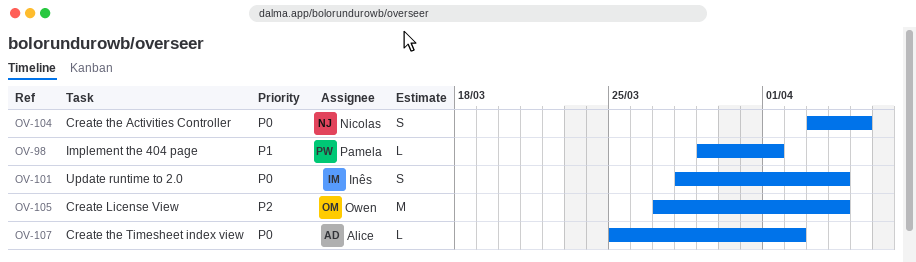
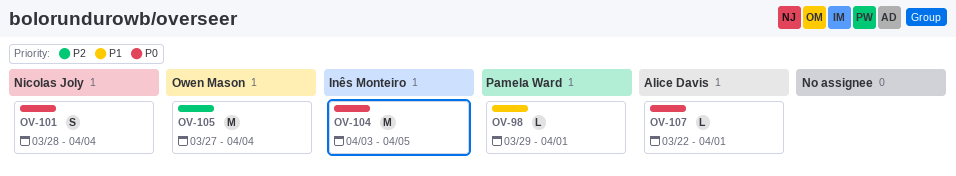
OV-101, owner: Inês Monteiro -> Nicolas Joly
OV-104, owner: Nicolas Joly -> Inês Monteiro
OV-104, estimate: S -> M
OV-107, start: Mar 25 -> Mar 22
OV-107, due: Apr 2 -> Apr 1

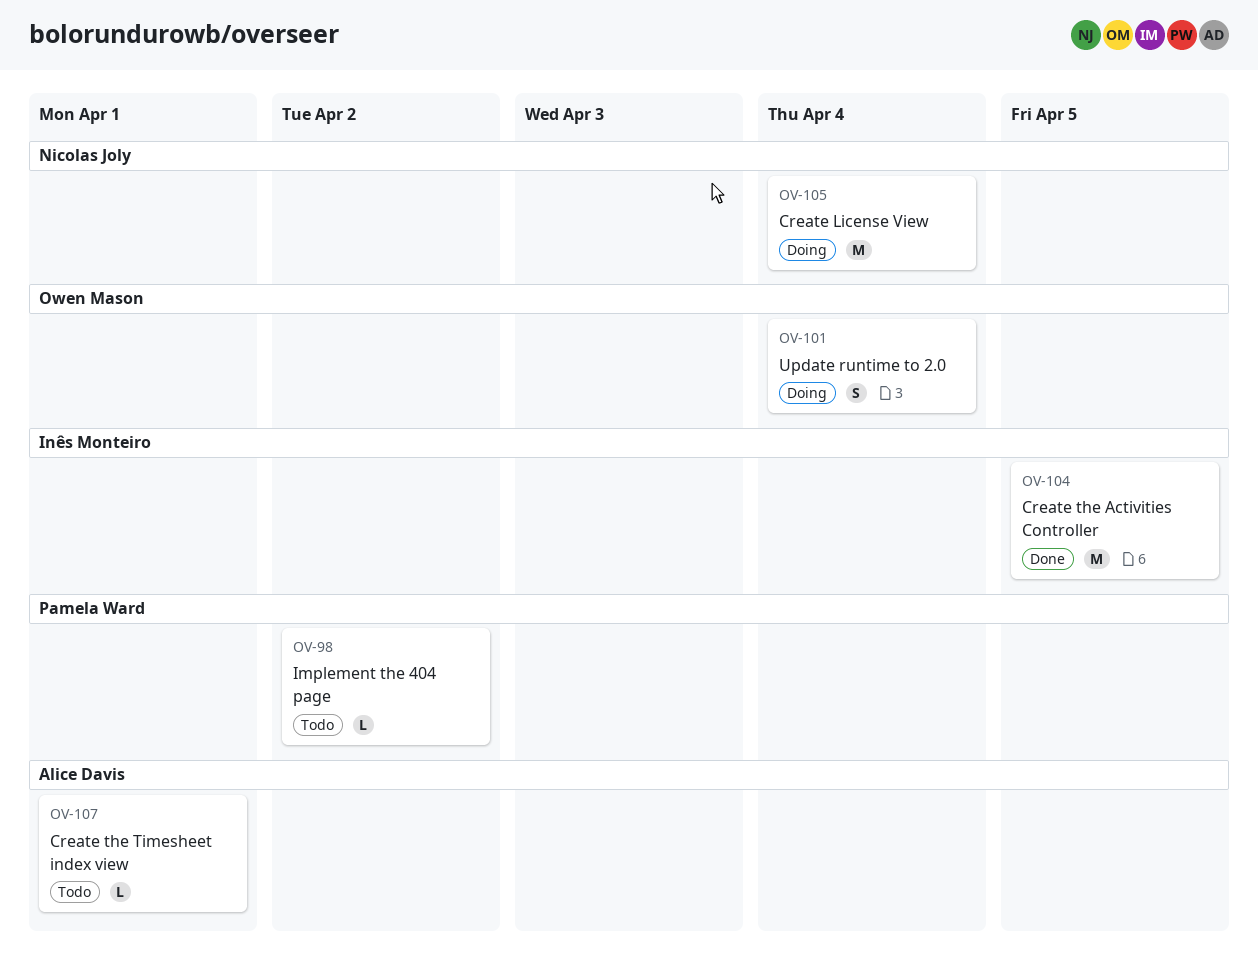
OV-98, due: Apr 1 -> Apr 2
OV-101, owner: Nicolas Joly -> Owen Mason
OV-105, owner: Owen Mason -> Nicolas Joly

